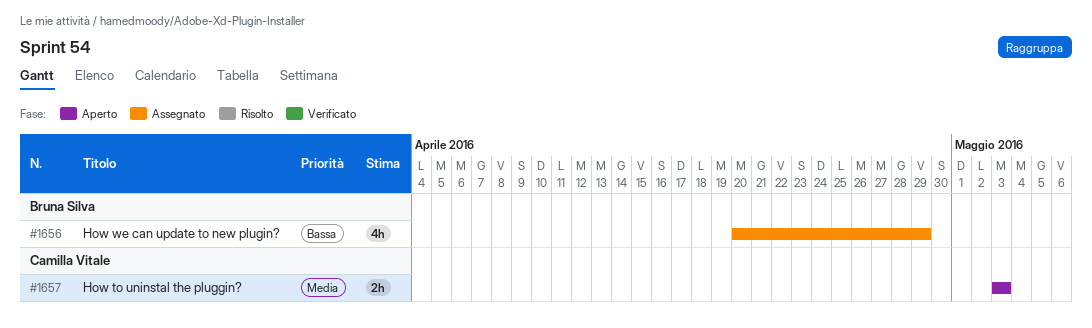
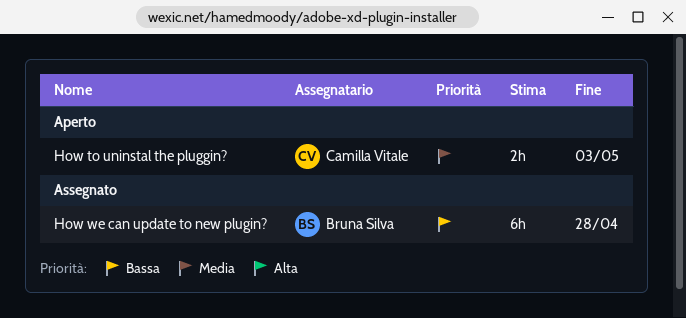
How we can update to new plugin?, estimate: 4h -> 6h
How we can update to new plugin?, due: Apr 29 -> Apr 28

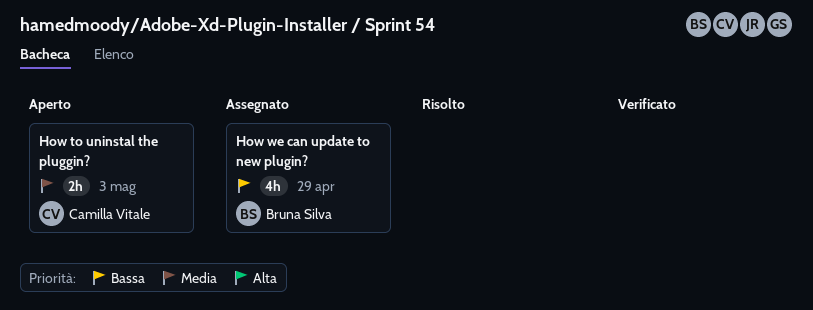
How we can update to new plugin?, estimate: 6h -> 4h
How we can update to new plugin?, due: Apr 28 -> Apr 29

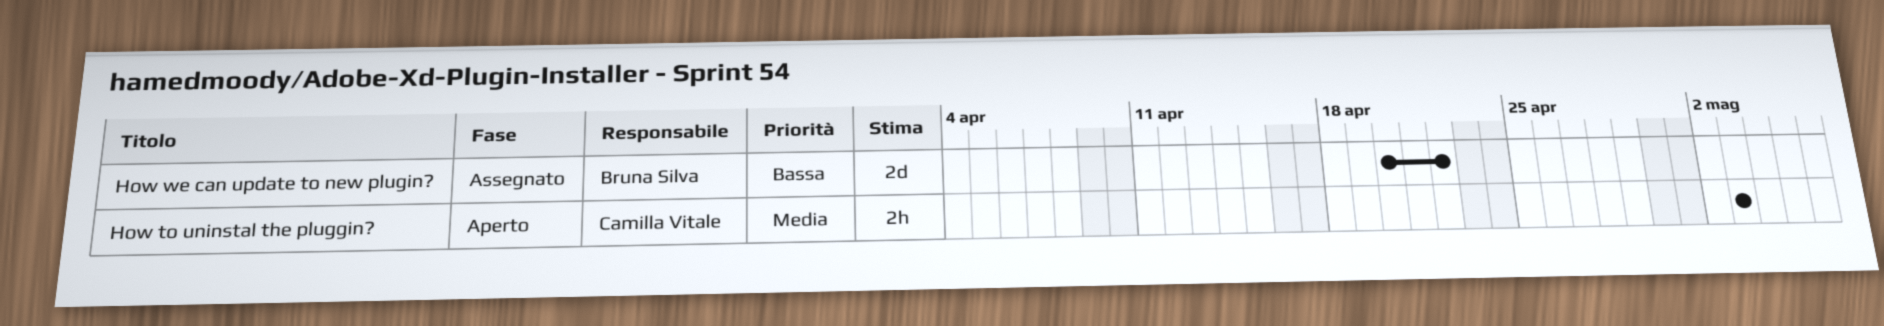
How we can update to new plugin?, estimate: 4h -> 2d
How we can update to new plugin?, due: Apr 29 -> Apr 22

